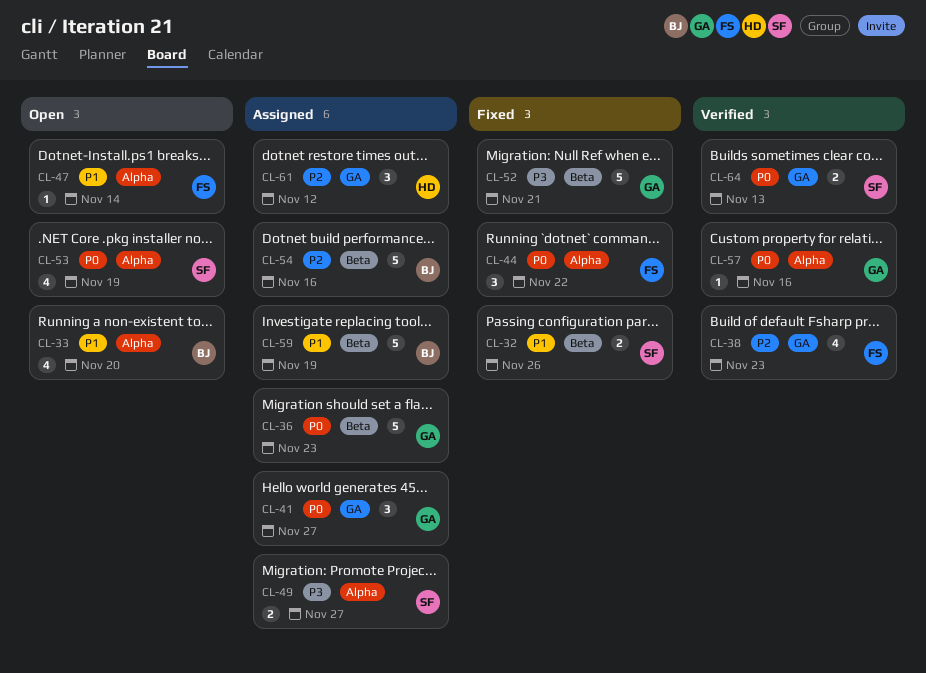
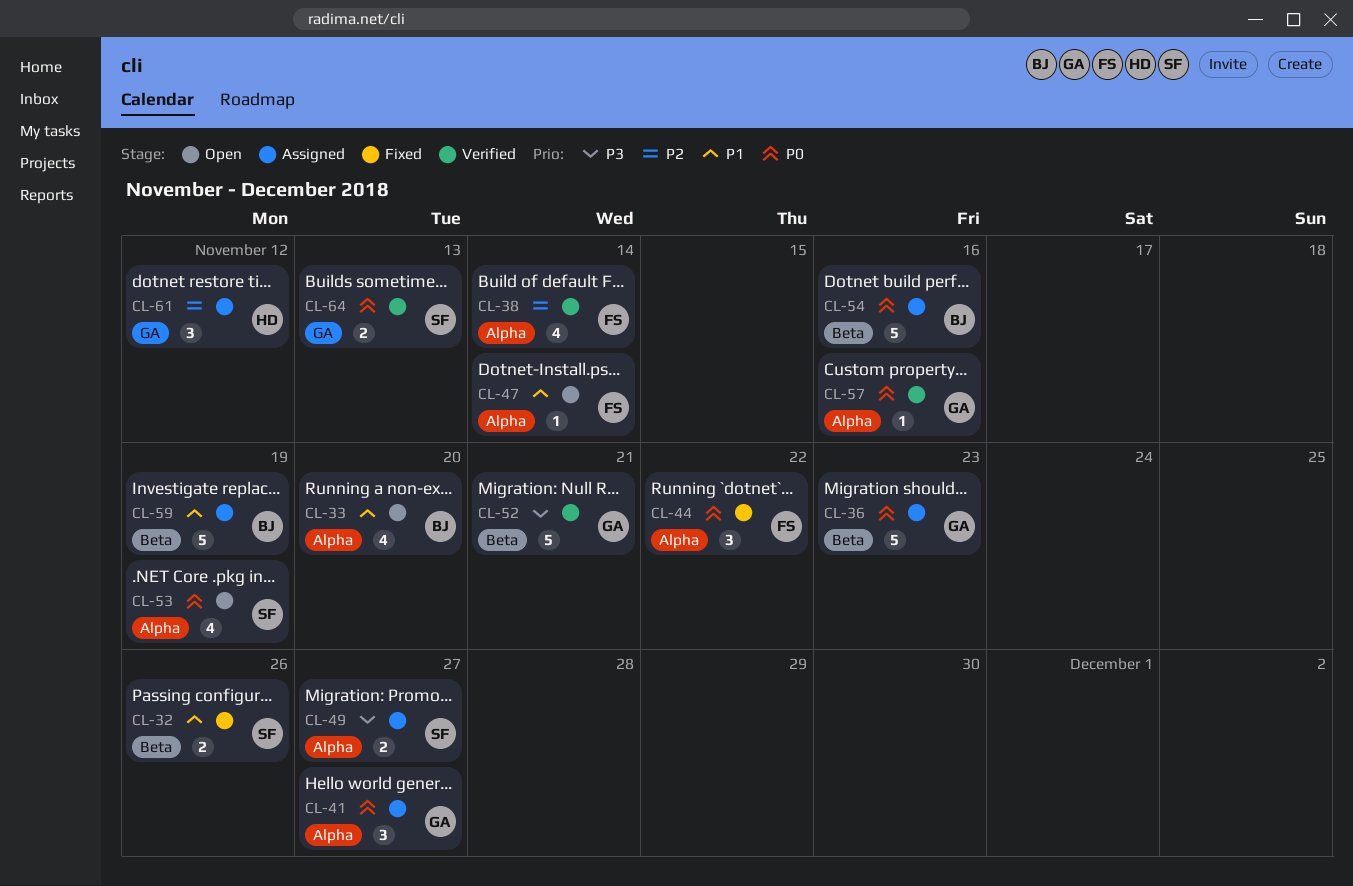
CL-38, label: GA -> Alpha
CL-38, due: Nov 23 -> Nov 14
CL-41, label: GA -> Alpha
CL-52, status: Fixed -> Verified
CL-54, priority: P2 -> P0

